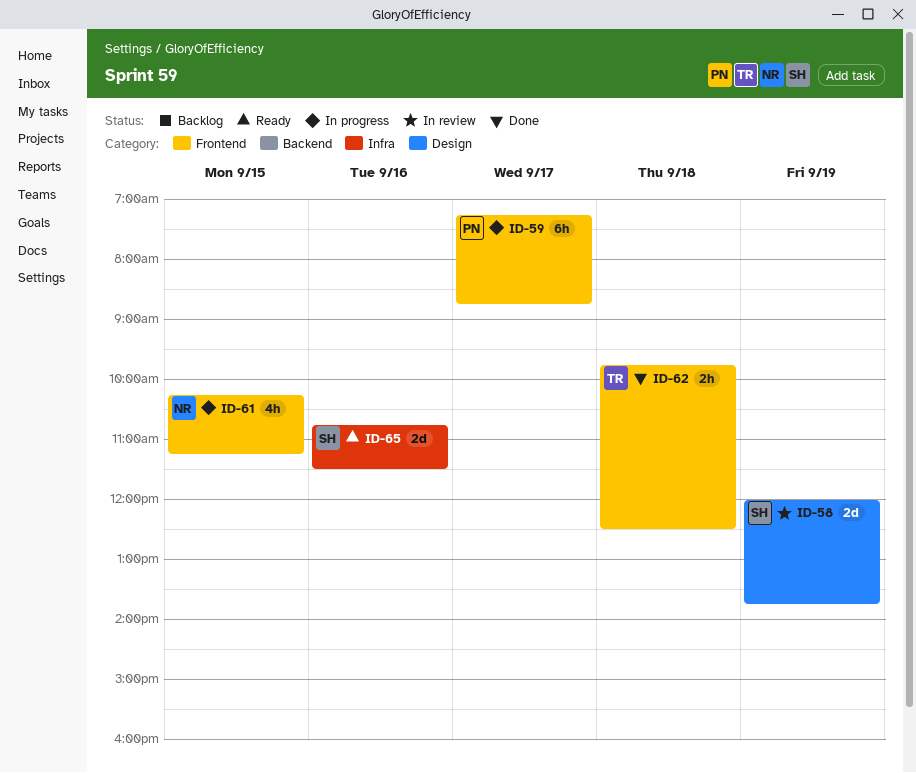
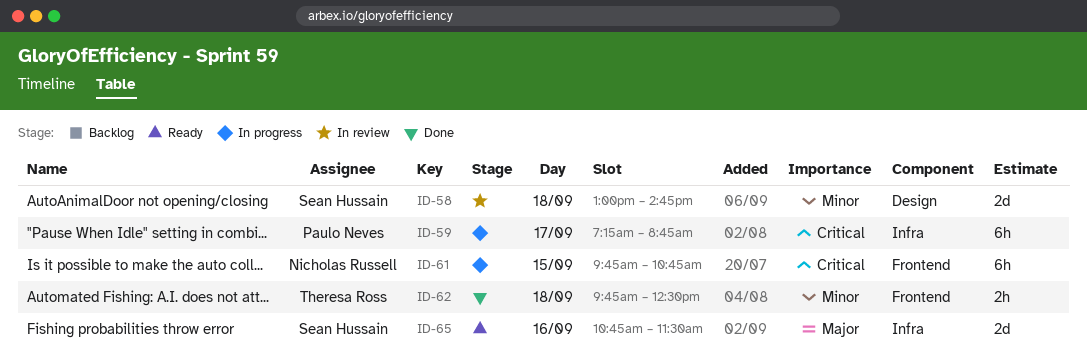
ID-58, day: Sep 19 -> Sep 18
ID-58, begins: 12:00 -> 13:00
ID-58, ends: 13:45 -> 14:45
ID-59, label: Frontend -> Infra
ID-61, estimate: 4h -> 6h
ID-61, begins: 10:15 -> 09:45
ID-61, ends: 11:15 -> 10:45

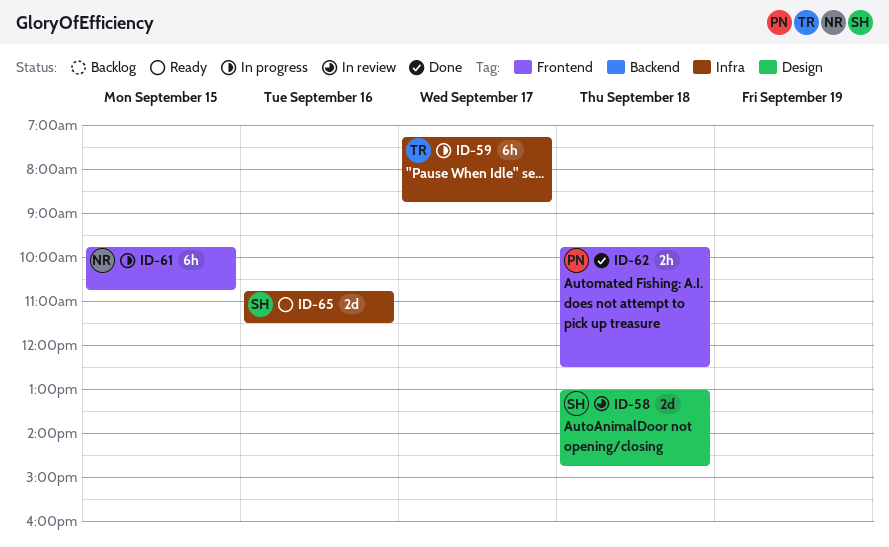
ID-59, owner: Paulo Neves -> Theresa Ross
ID-62, owner: Theresa Ross -> Paulo Neves

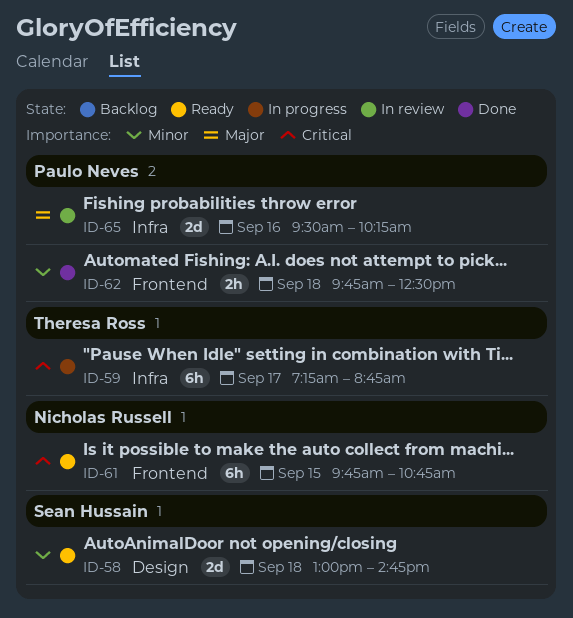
ID-58, status: In review -> Ready
ID-61, status: In progress -> Ready
ID-65, status: Ready -> In review
ID-65, owner: Sean Hussain -> Paulo Neves
ID-65, begins: 10:45 -> 09:30
ID-65, ends: 11:30 -> 10:15

